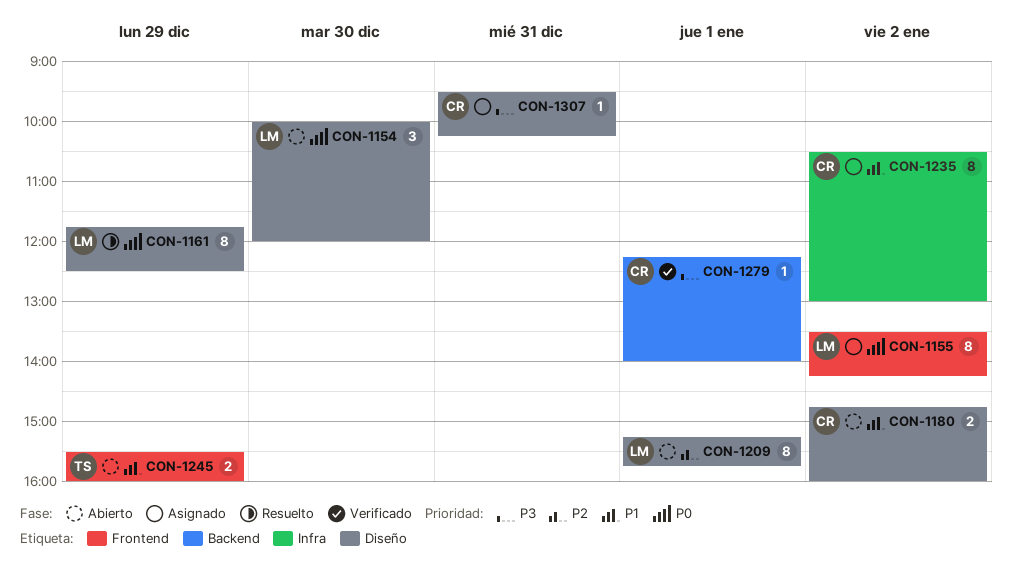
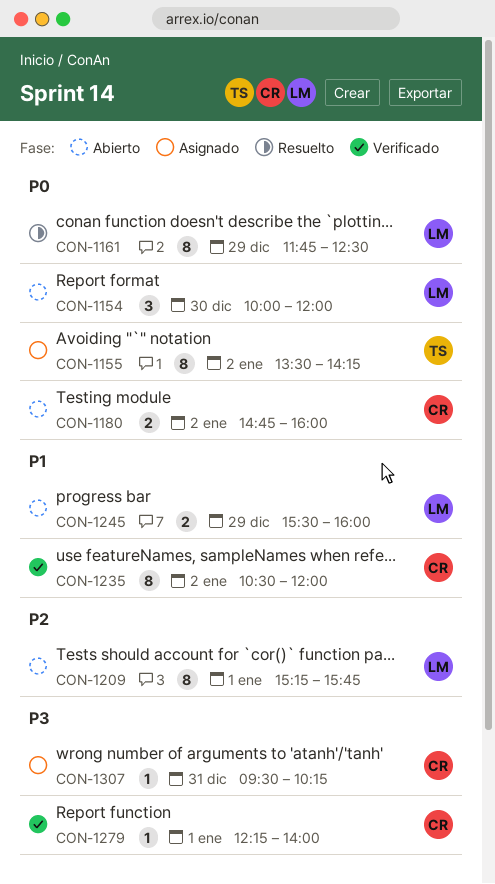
CON-1155, owner: LM -> TS
CON-1180, priority: P1 -> P0
CON-1235, status: Asignado -> Verificado
CON-1235, ends: 13:00 -> 12:00
CON-1245, owner: TS -> LM

